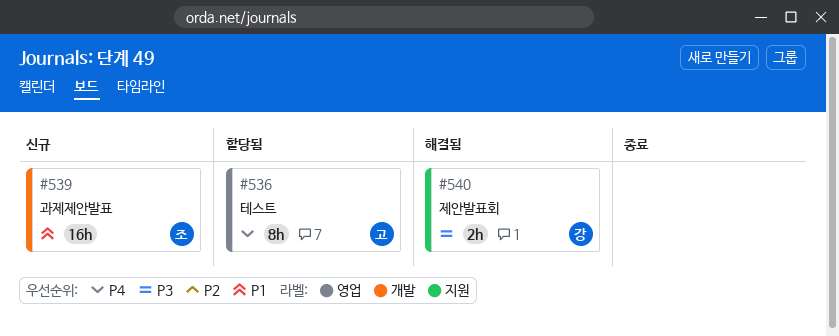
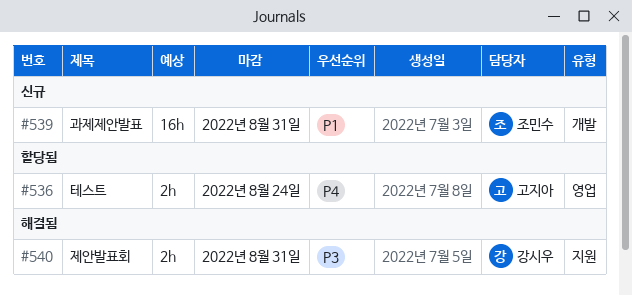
#536, estimate: 8h -> 2h

